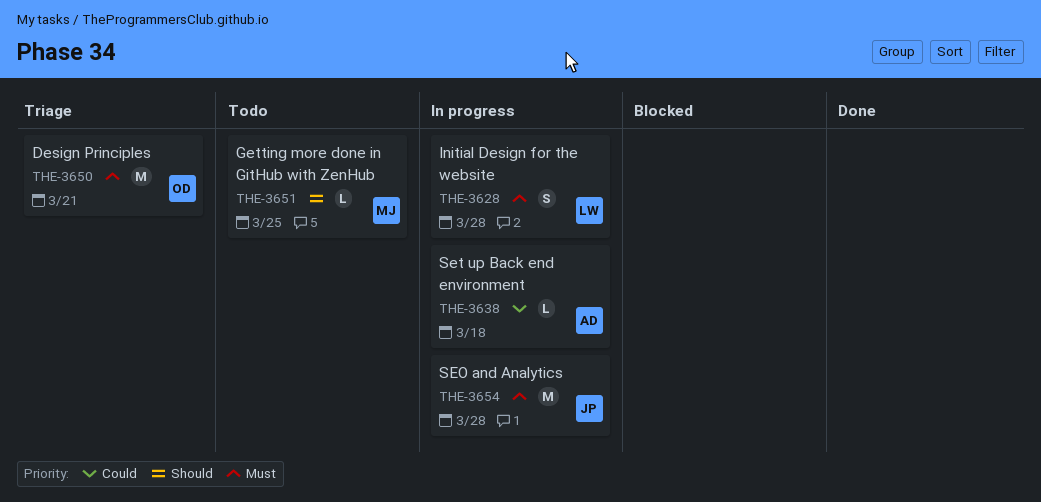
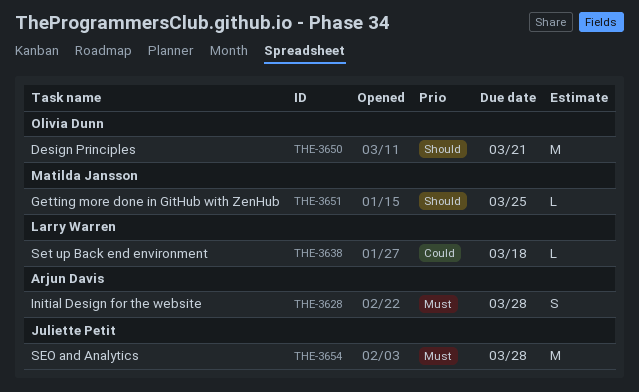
THE-3628, owner: Larry Warren -> Arjun Davis
THE-3638, owner: Arjun Davis -> Larry Warren
THE-3650, priority: Must -> Should

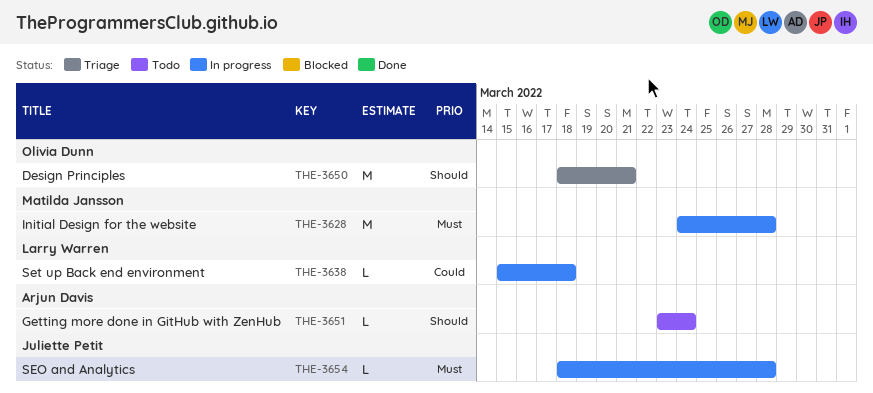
THE-3628, owner: Arjun Davis -> Matilda Jansson
THE-3628, estimate: S -> M
THE-3651, owner: Matilda Jansson -> Arjun Davis
THE-3651, due: Mar 25 -> Mar 24
THE-3654, estimate: M -> L

